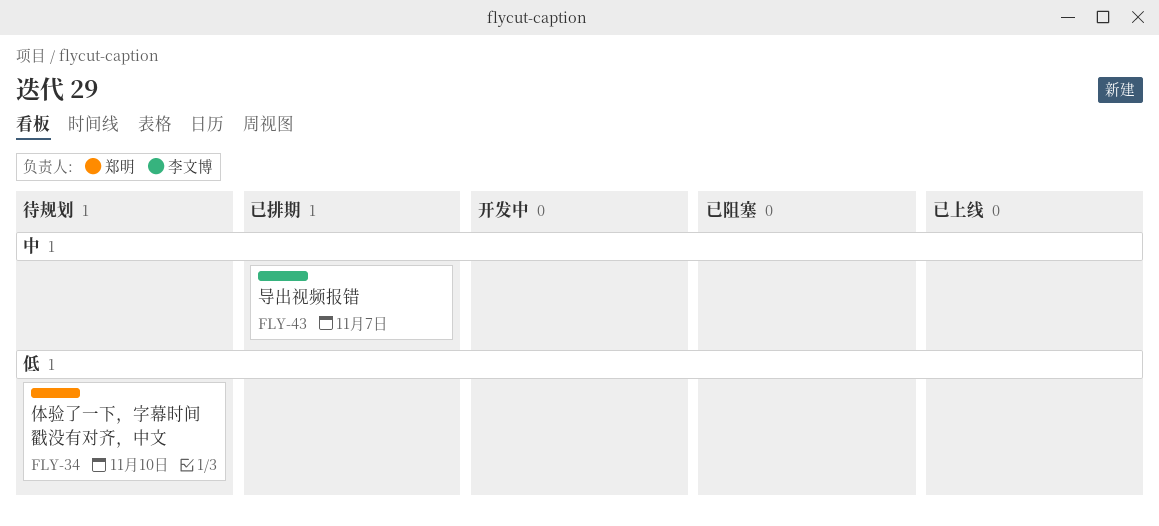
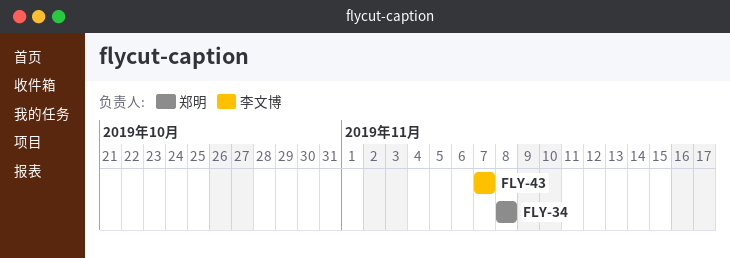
FLY-34, due: Nov 10 -> Nov 8

